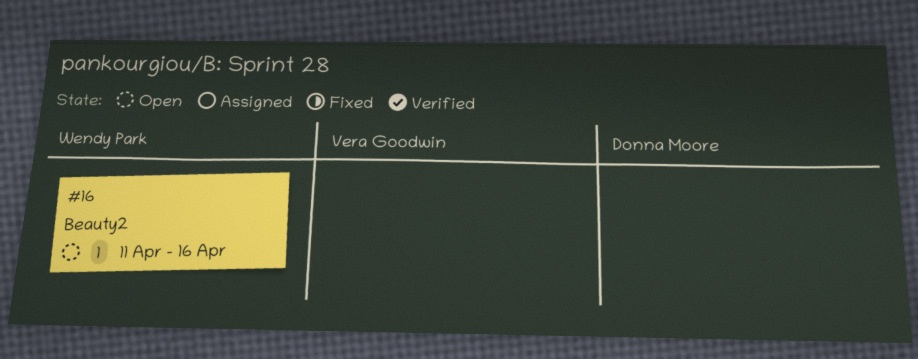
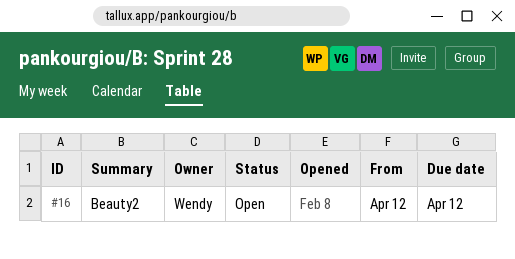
#16, start: Apr 11 -> Apr 12
#16, due: Apr 16 -> Apr 12

